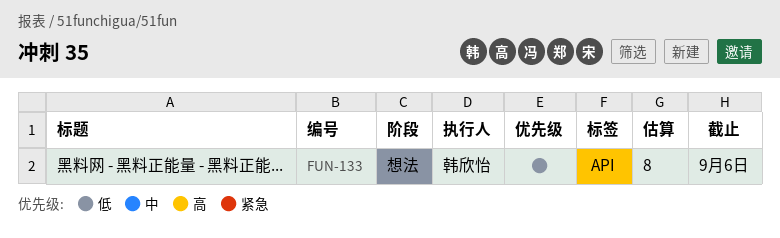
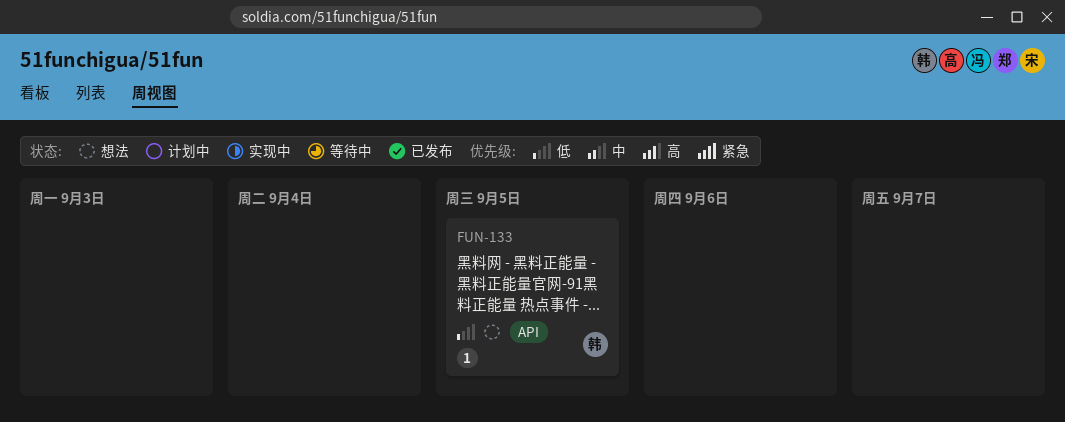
FUN-133, estimate: 8 -> 1
FUN-133, due: Sep 6 -> Sep 5

